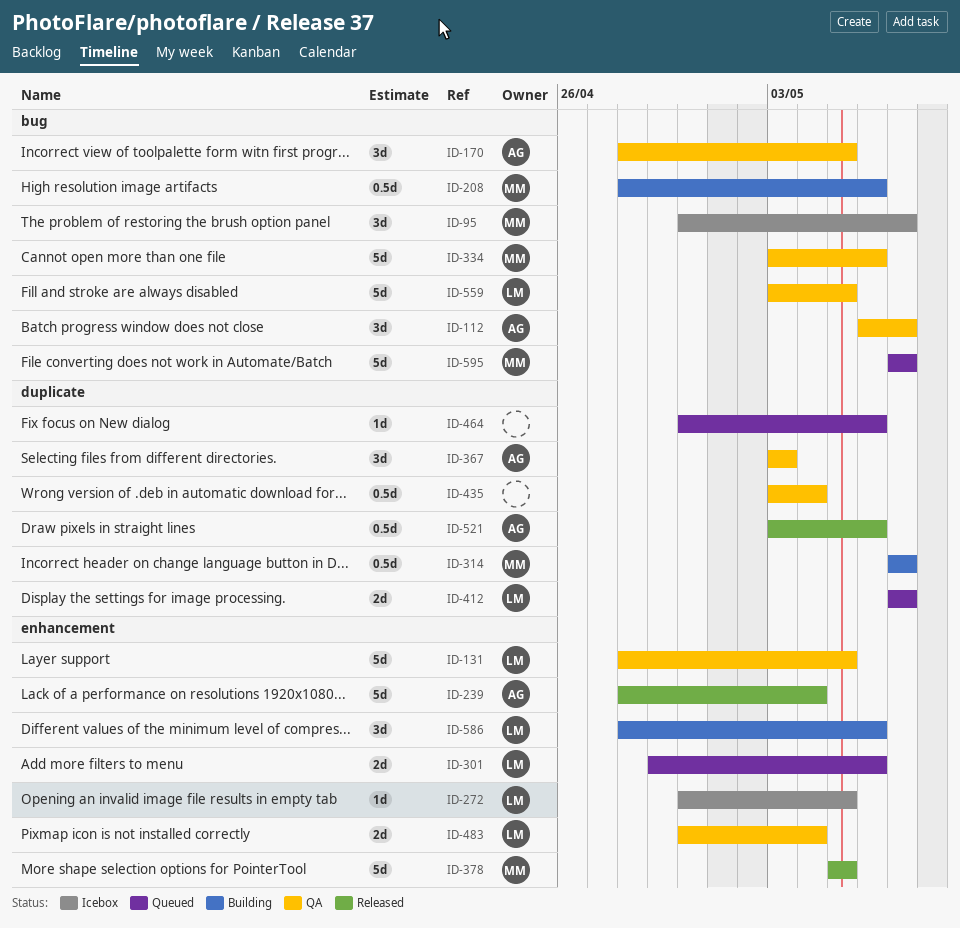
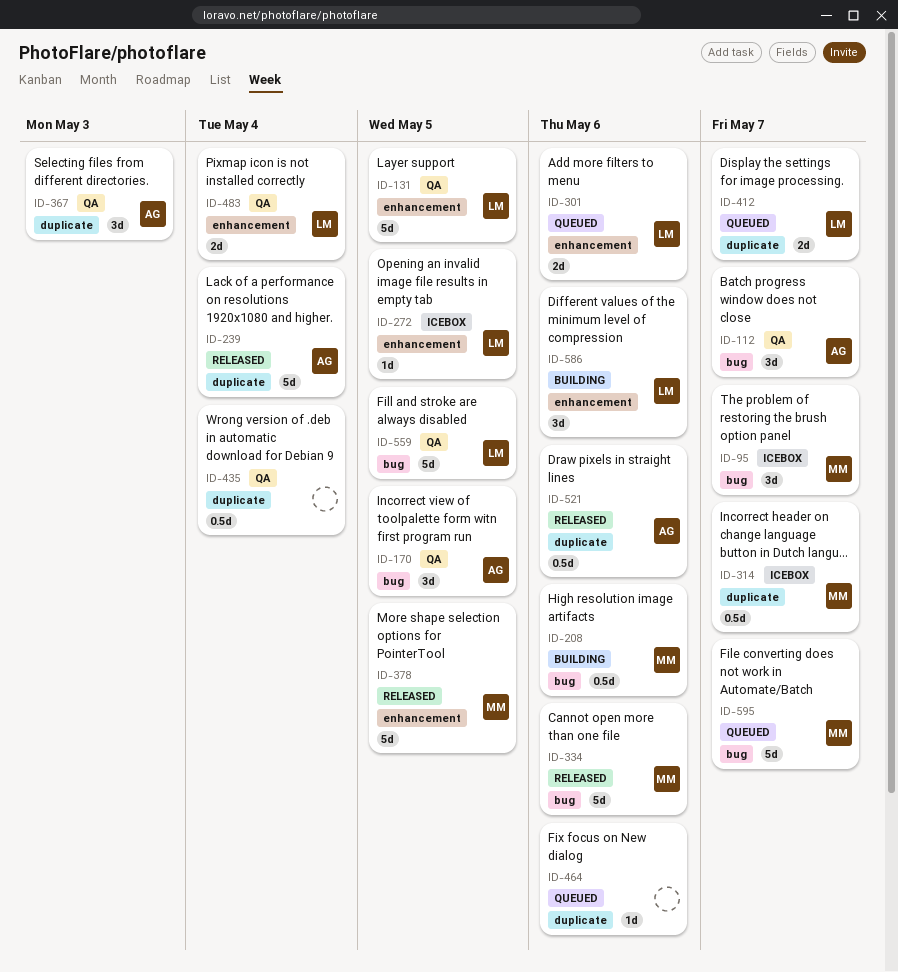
ID-239, label: enhancement -> duplicate
ID-314, status: Building -> Icebox
ID-334, status: QA -> Released

